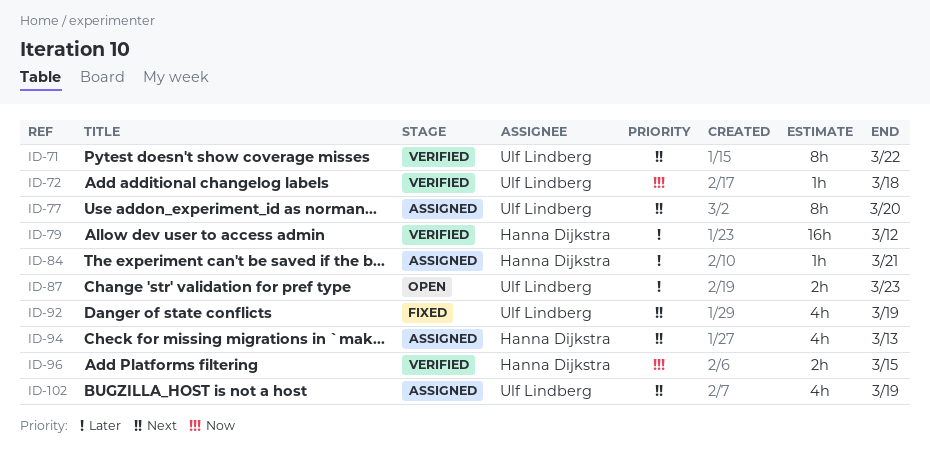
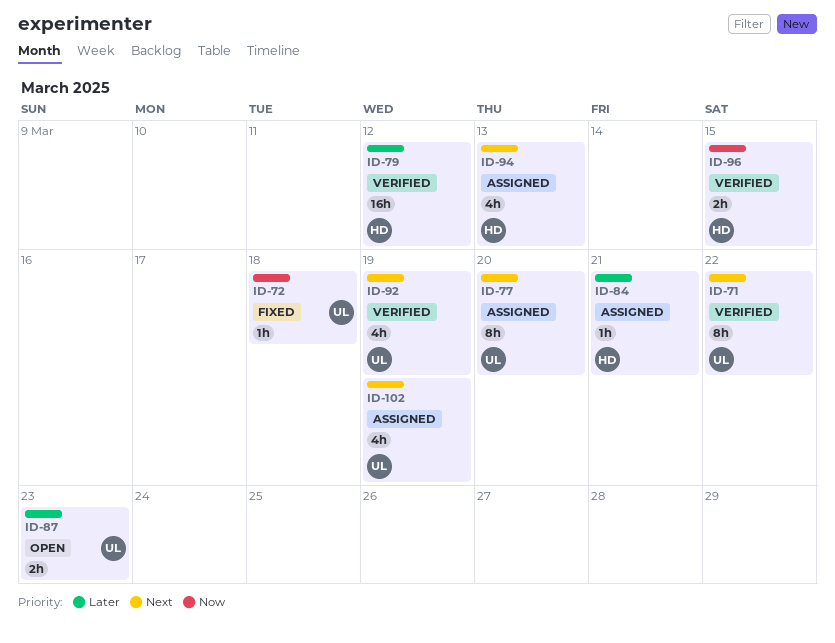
ID-72, status: Verified -> Fixed
ID-92, status: Fixed -> Verified

